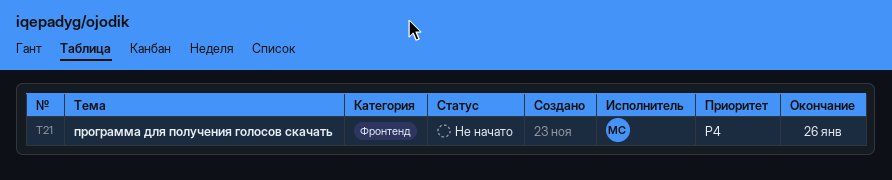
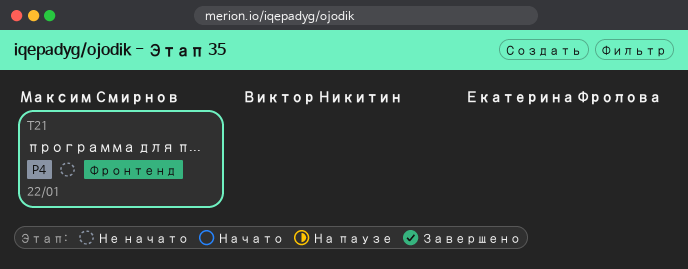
T21, due: Jan 26 -> Jan 22

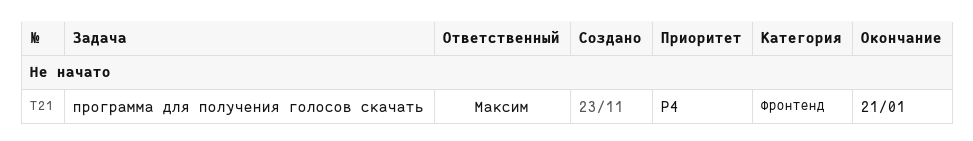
T21, due: Jan 22 -> Jan 21

